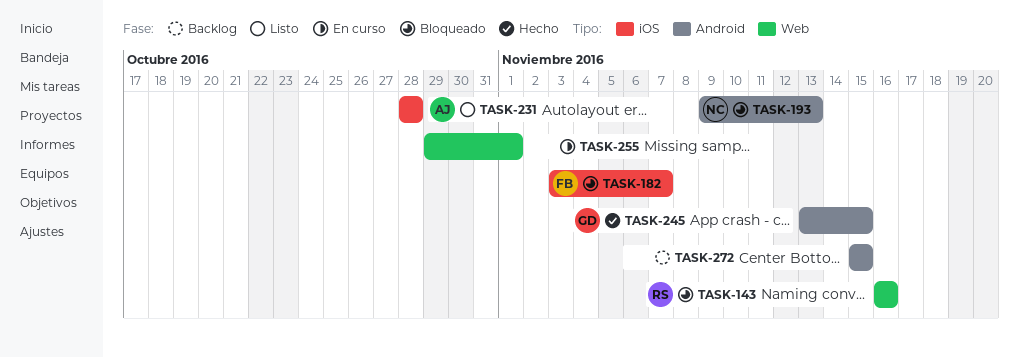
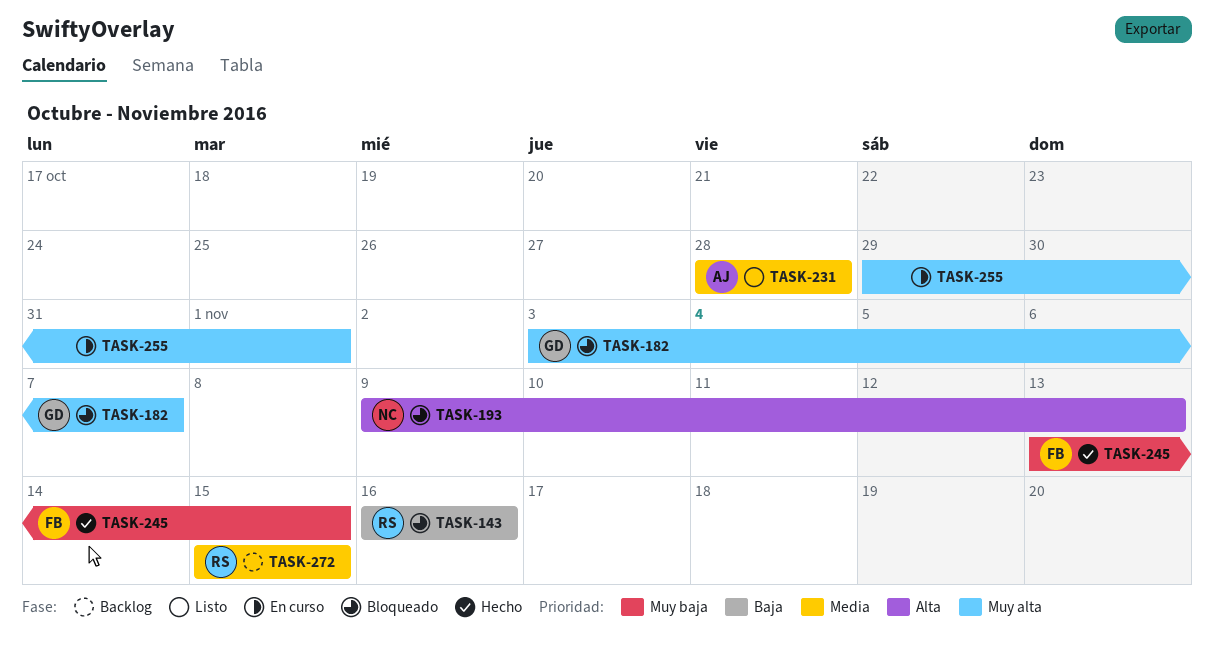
TASK-182, owner: FB -> GD
TASK-245, owner: GD -> FB
TASK-272, owner: none -> RS

